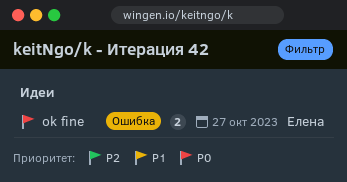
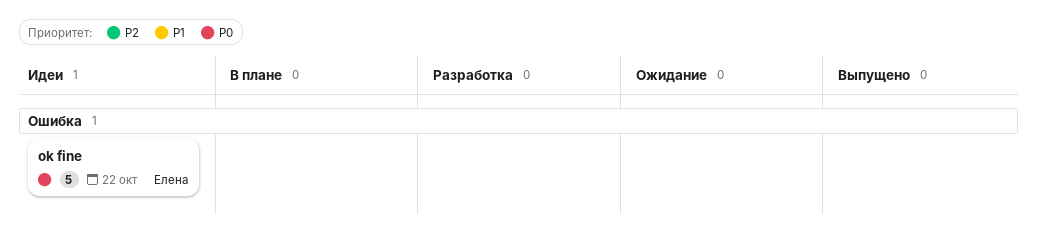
ok fine, estimate: 2 -> 5
ok fine, due: Oct 27 -> Oct 22

